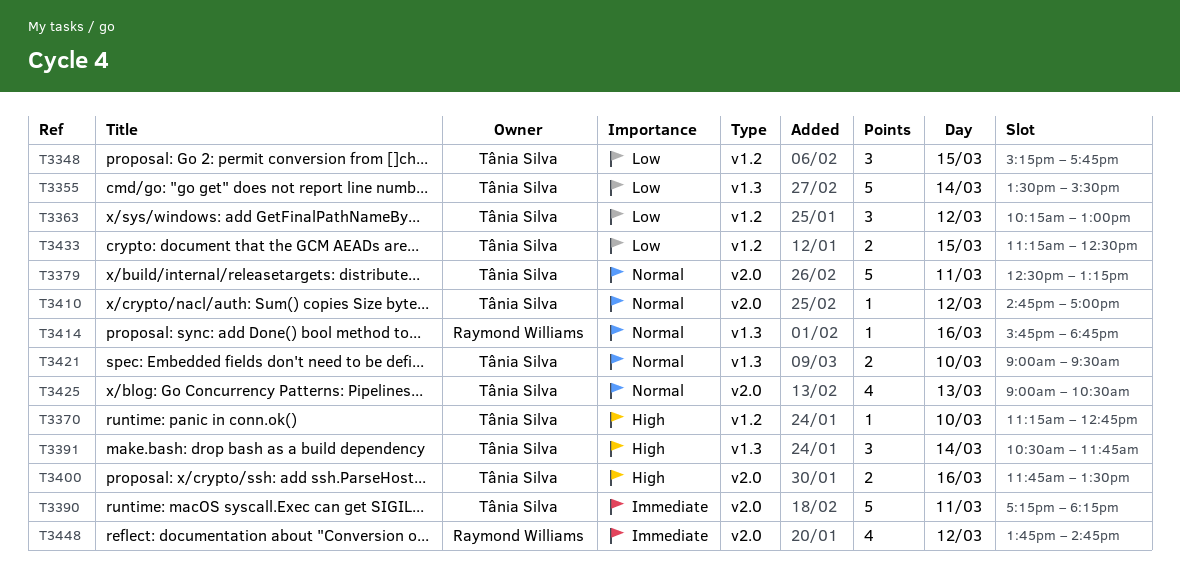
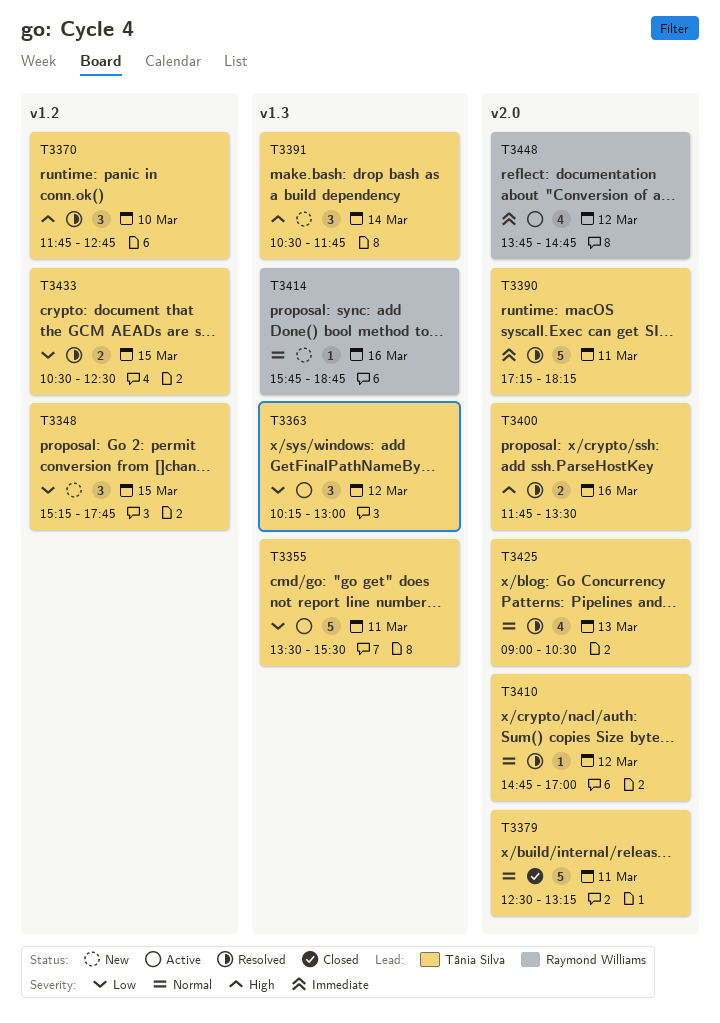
T3355, day: Mar 14 -> Mar 11
T3363, label: v1.2 -> v1.3
T3370, estimate: 1 -> 3
T3370, begins: 11:15 -> 11:45
T3421: present -> none
T3433, begins: 11:15 -> 10:30

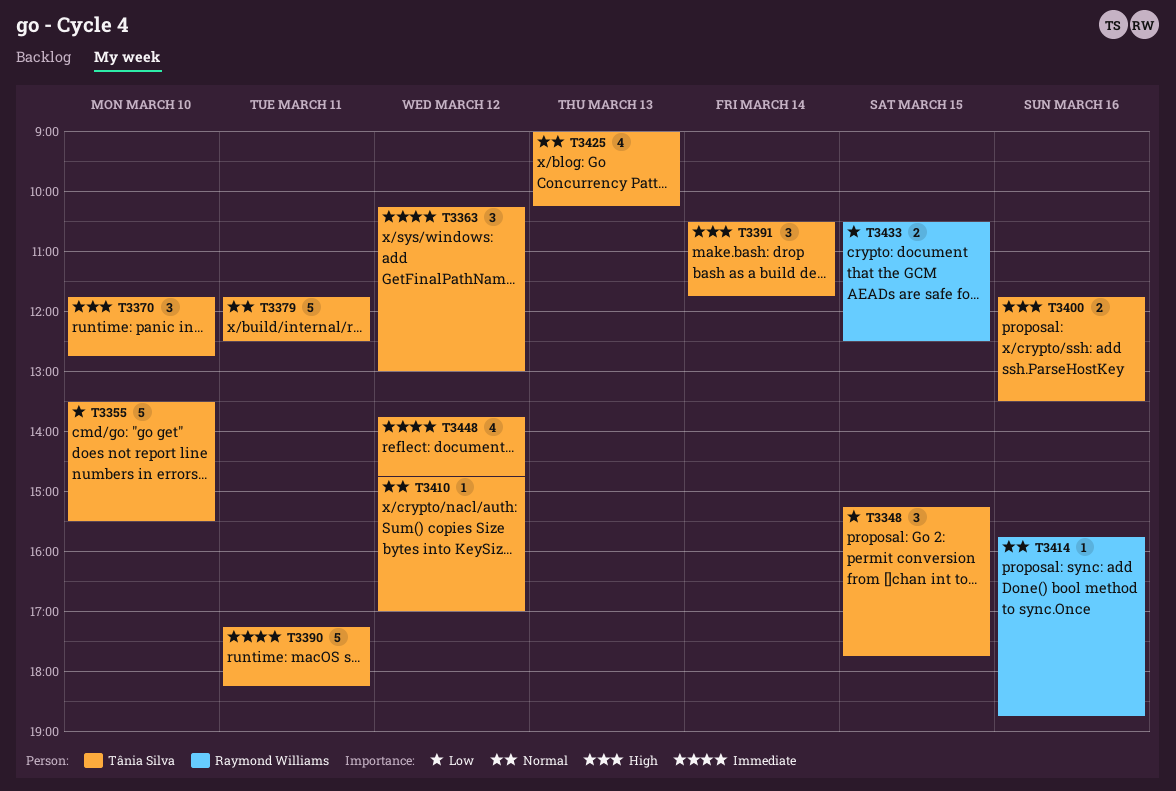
T3355, day: Mar 11 -> Mar 10
T3363, priority: Low -> Immediate
T3379, begins: 12:30 -> 11:45
T3379, ends: 13:15 -> 12:30
T3425, ends: 10:30 -> 10:15
T3433, owner: Tânia Silva -> Raymond Williams
T3448, owner: Raymond Williams -> Tânia Silva

